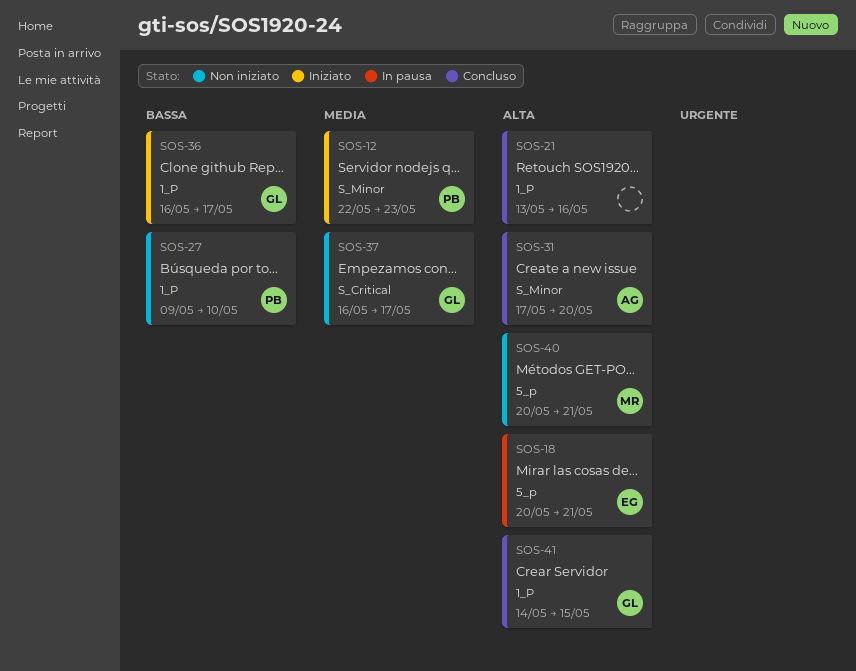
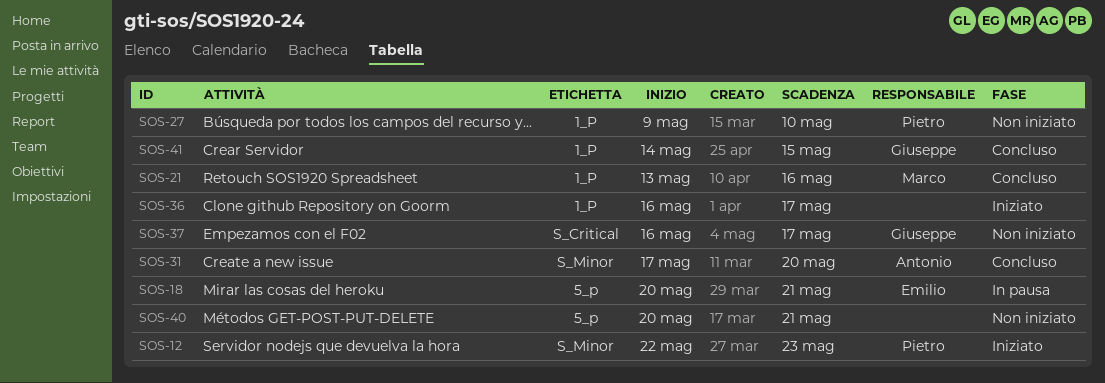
SOS-21, owner: none -> Marco
SOS-36, owner: Giuseppe -> none
SOS-40, owner: Marco -> none

